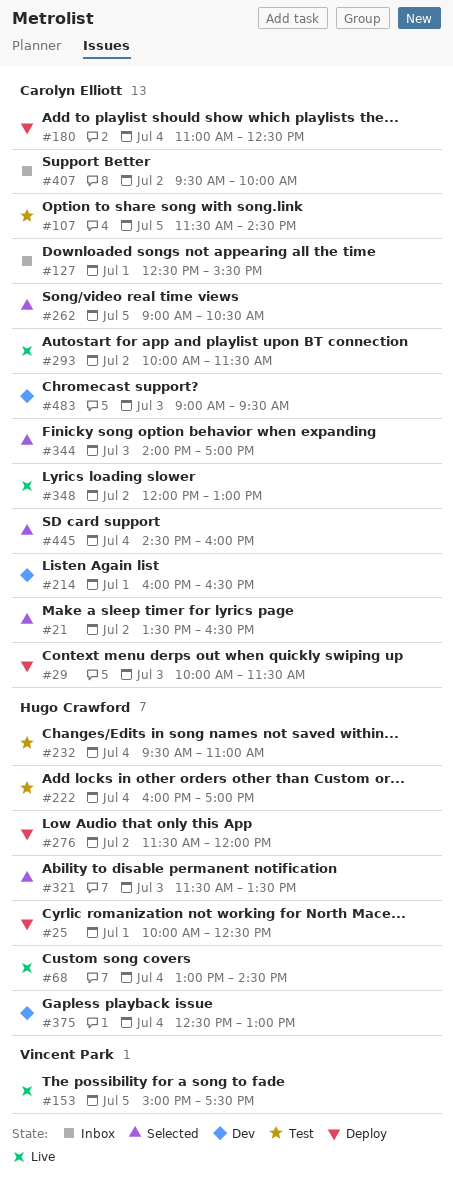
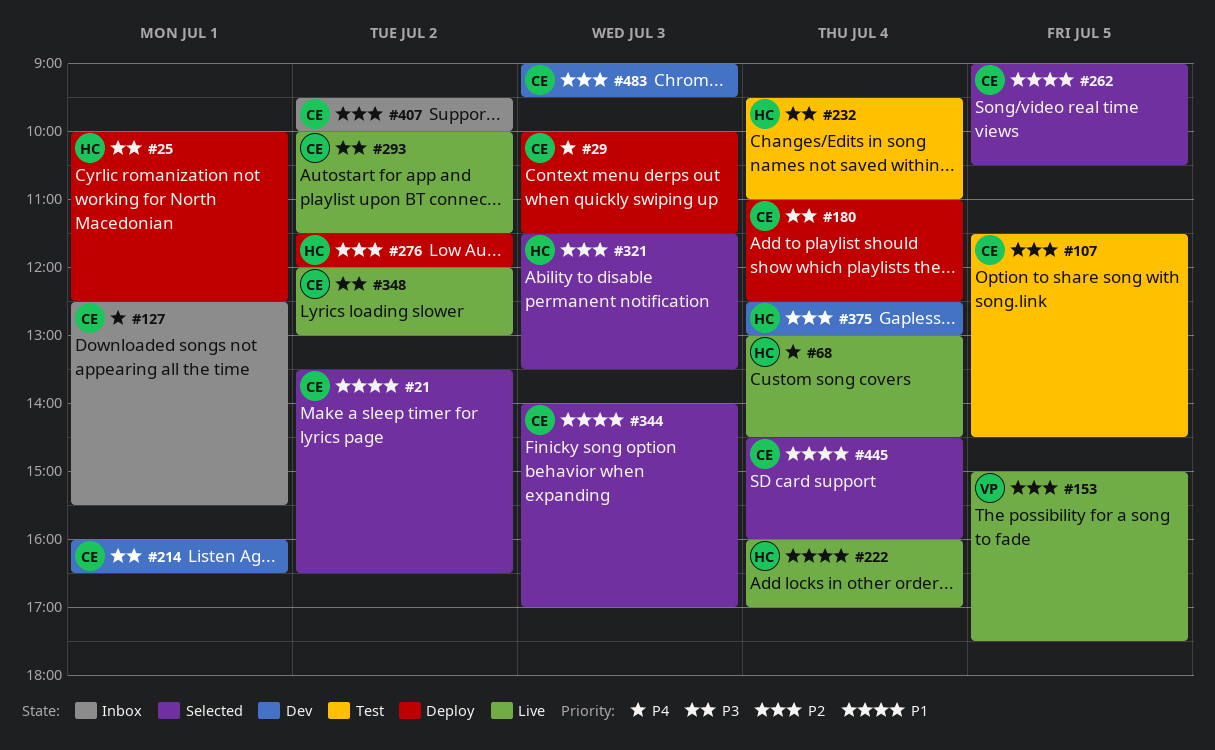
#222, status: Test -> Live

